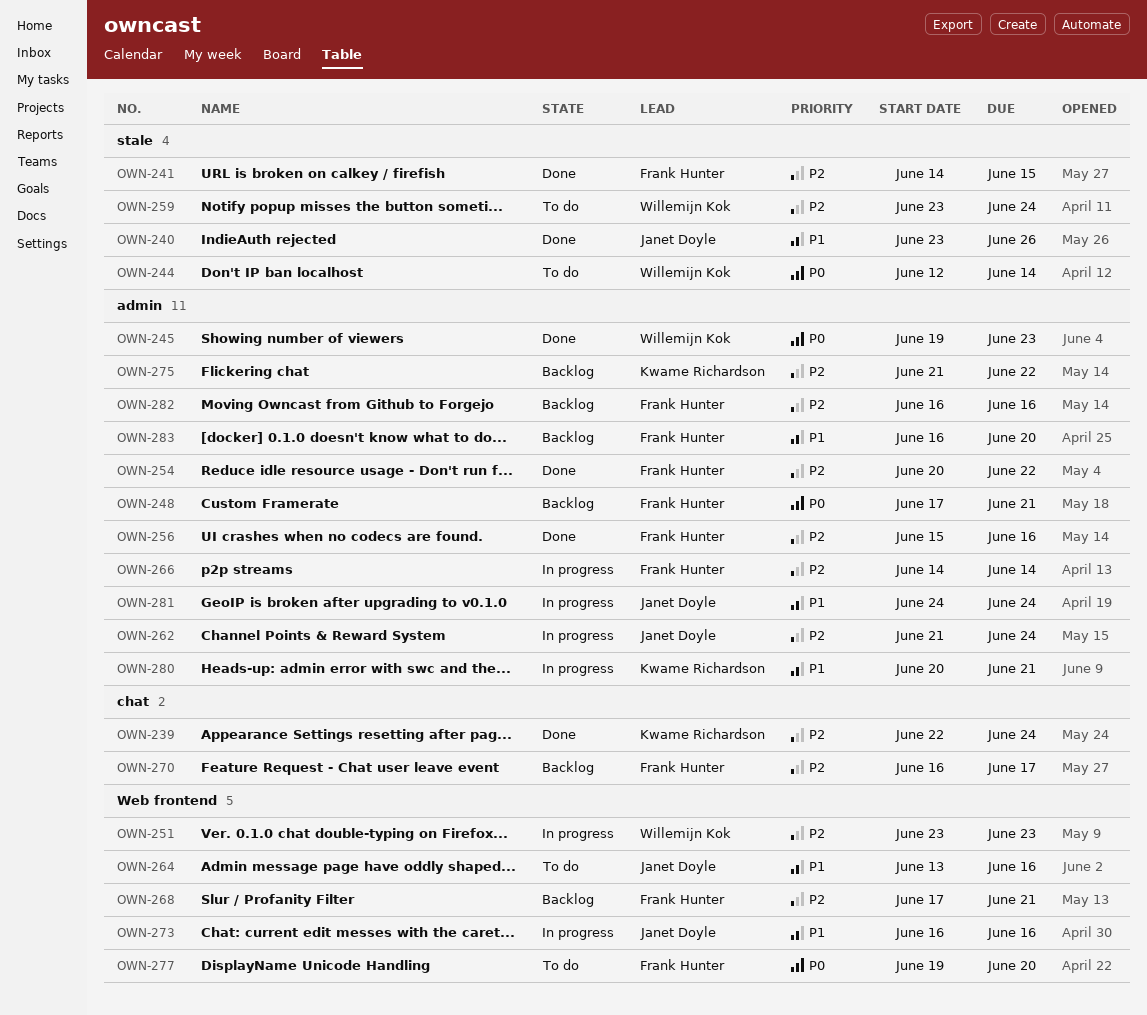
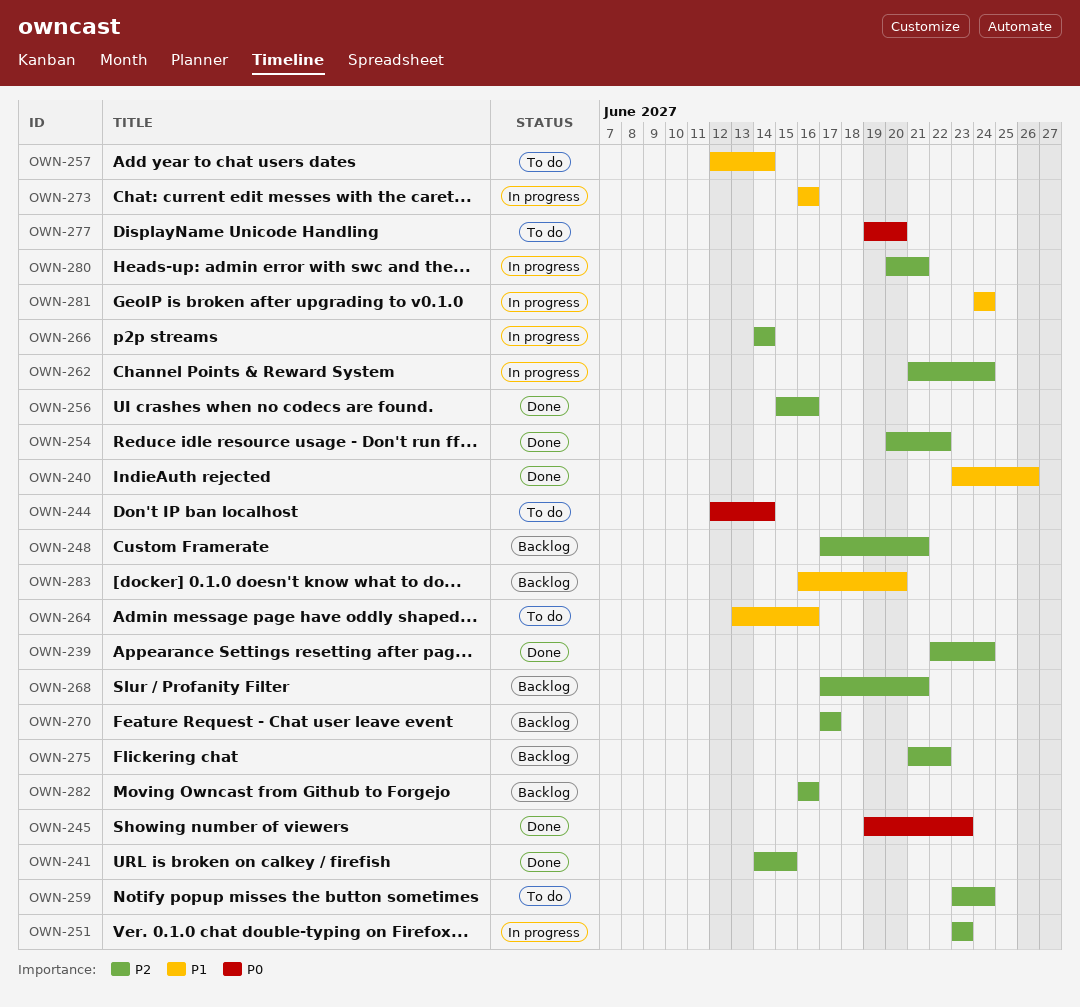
OWN-248, priority: P0 -> P2
OWN-257: none -> present
OWN-270, start: Jun 16 -> Jun 17
OWN-280, priority: P1 -> P2

